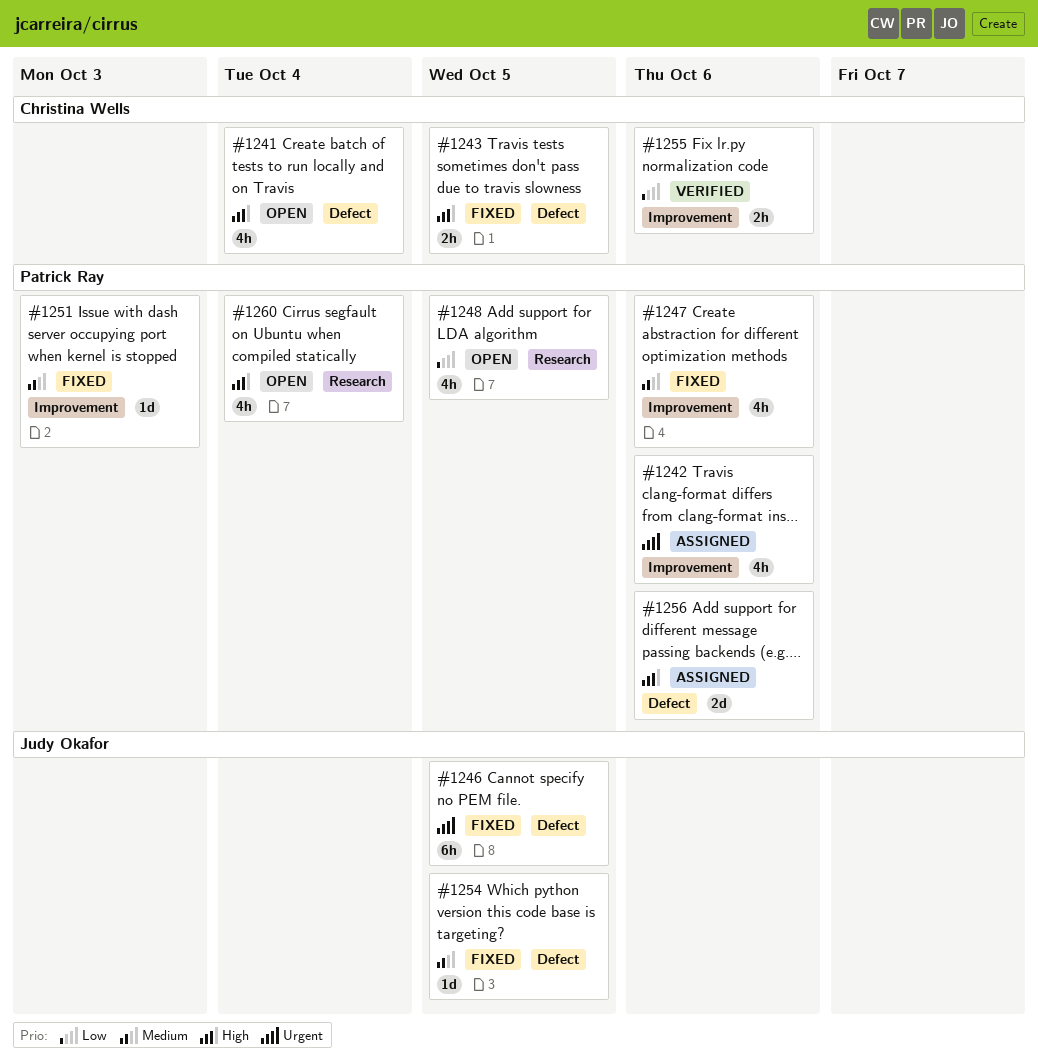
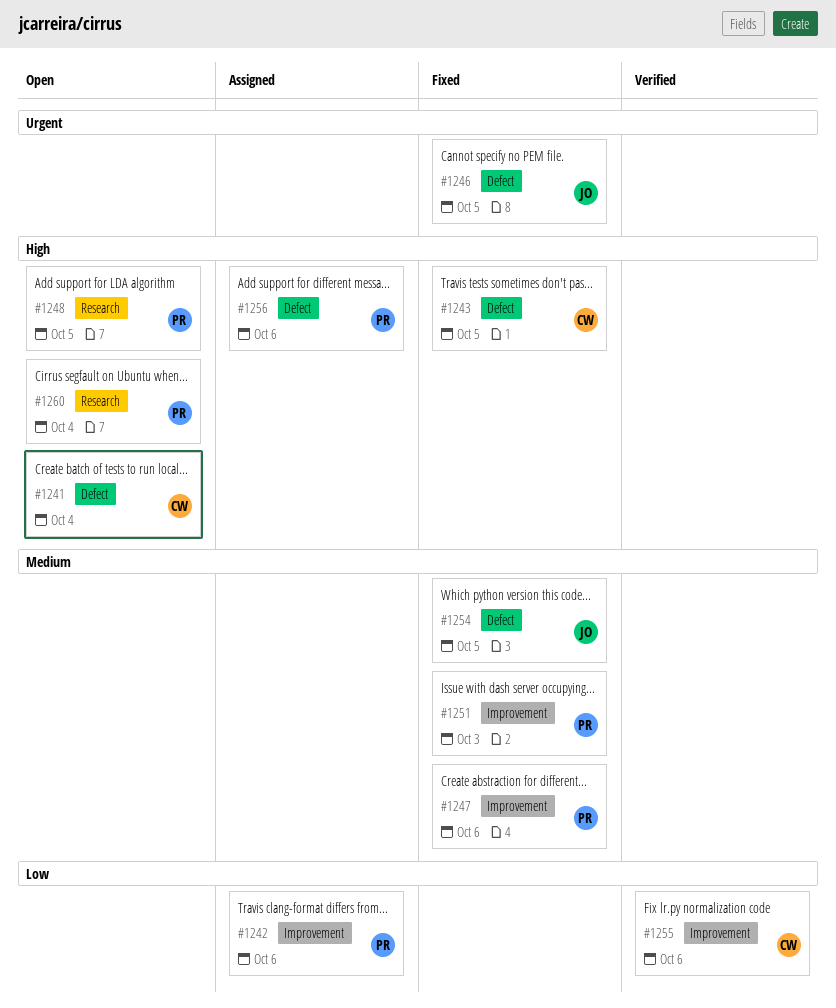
#1242, priority: Urgent -> Low
#1248, priority: Low -> High

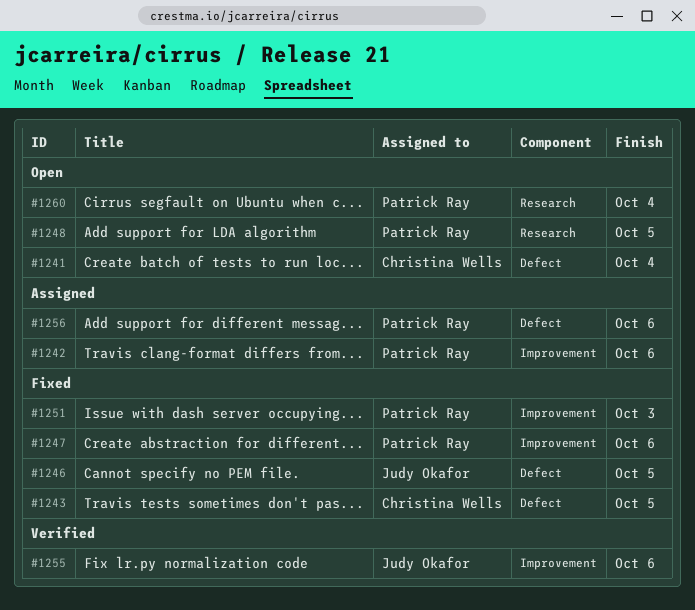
#1254: present -> none
#1255, owner: Christina Wells -> Judy Okafor

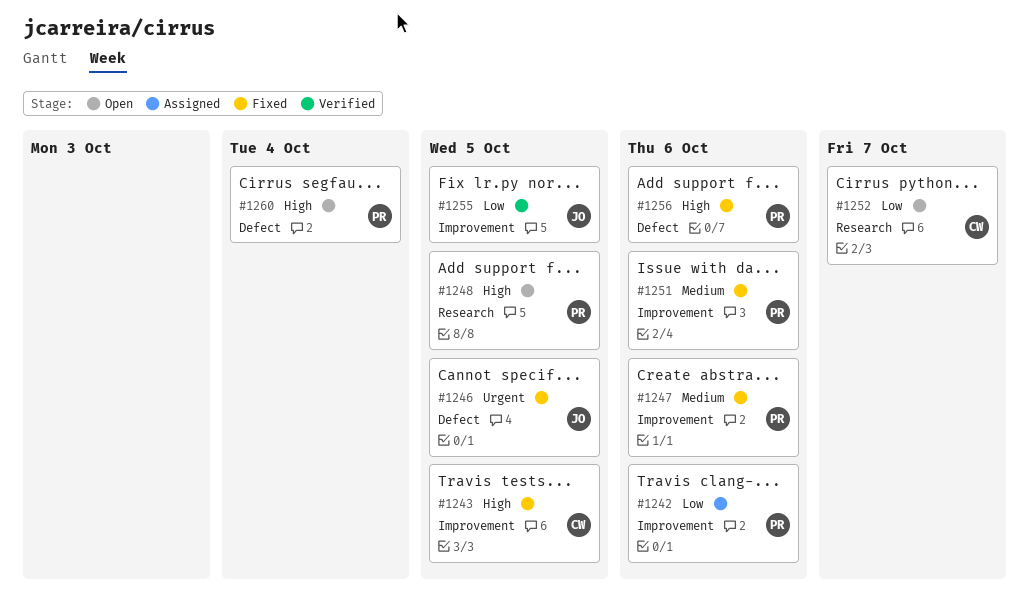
#1241: present -> none
#1243, label: Defect -> Improvement
#1251, due: Oct 3 -> Oct 6
#1252: none -> present
#1255, due: Oct 6 -> Oct 5
#1256, status: Assigned -> Fixed
#1260, label: Research -> Defect

